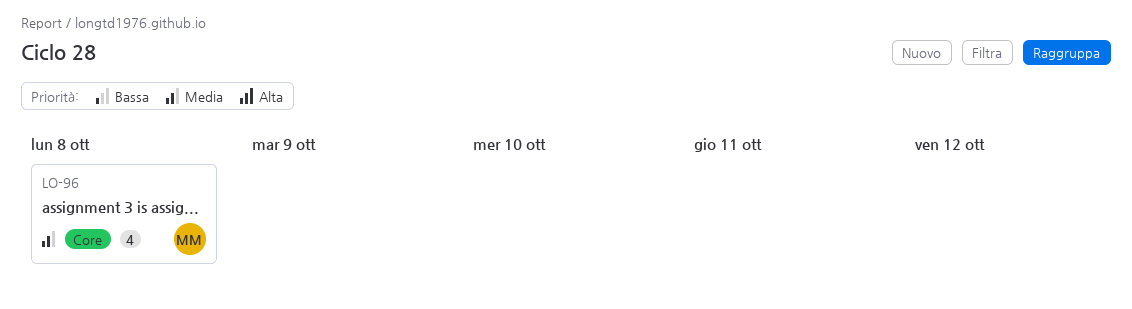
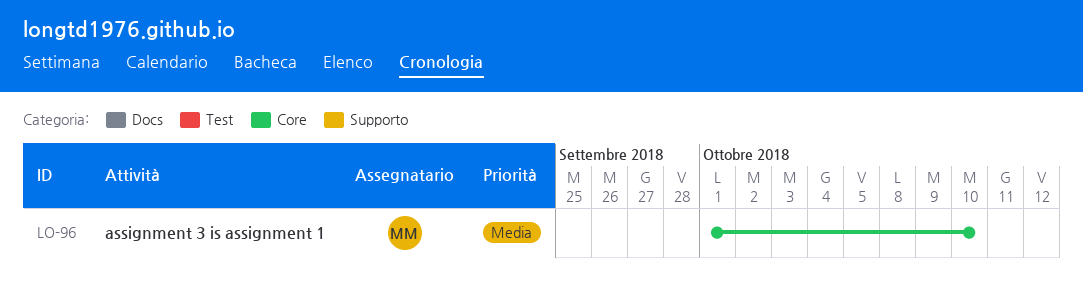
LO-96, due: Oct 8 -> Oct 10

